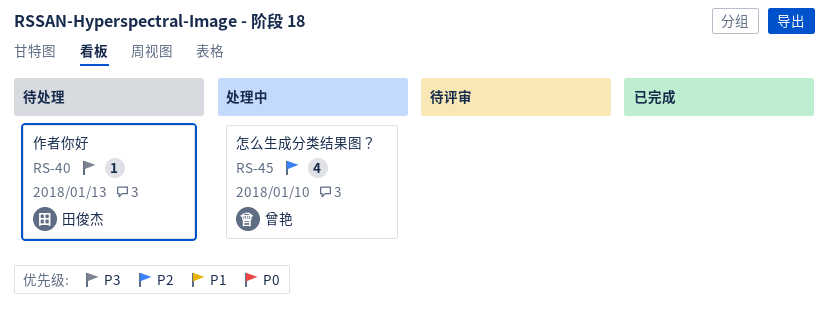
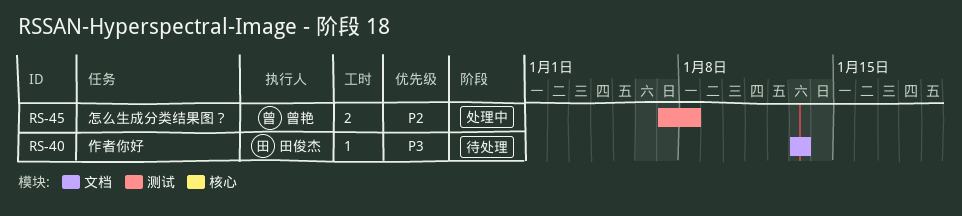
RS-45, estimate: 4 -> 2
RS-45, due: Jan 10 -> Jan 8

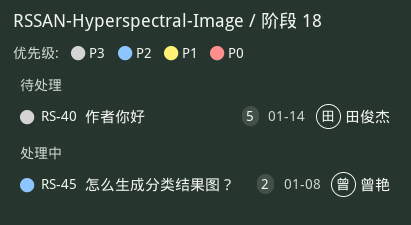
RS-40, estimate: 1 -> 5
RS-40, due: Jan 13 -> Jan 14

